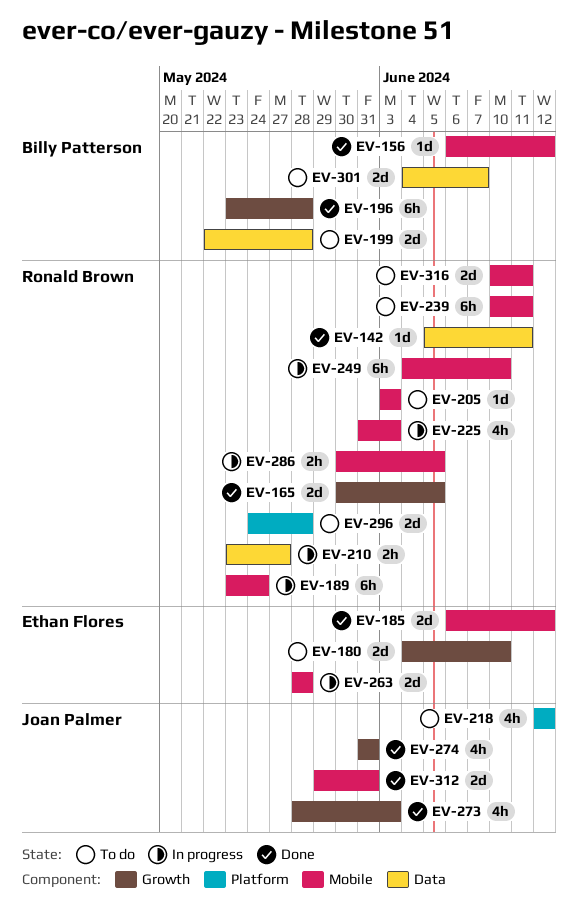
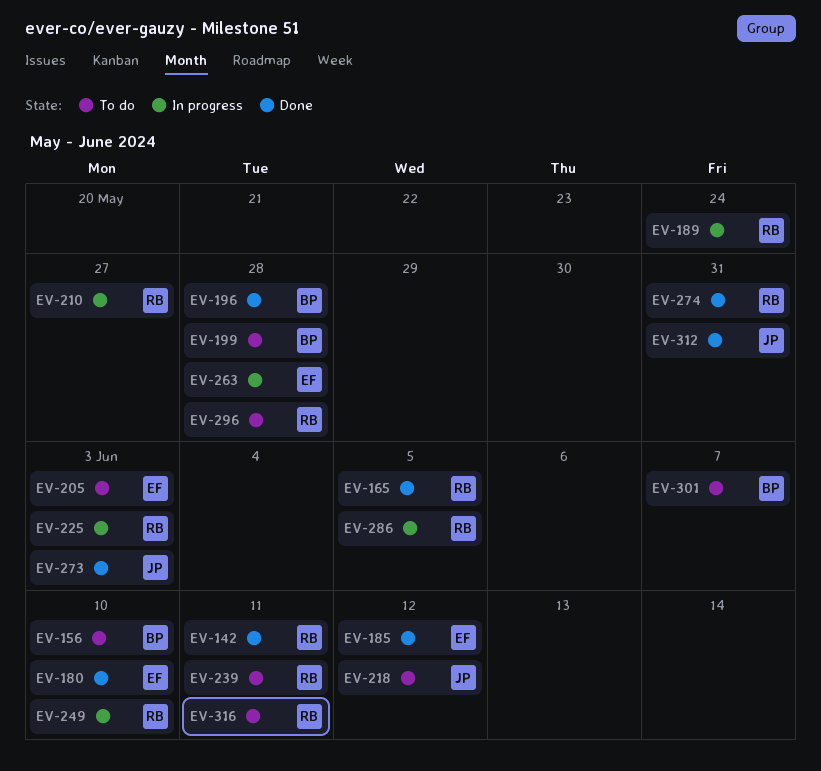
EV-156, status: Done -> To do
EV-156, due: Jun 12 -> Jun 10
EV-180, status: To do -> Done
EV-205, owner: Ronald Brown -> Ethan Flores
EV-274, owner: Joan Palmer -> Ronald Brown

